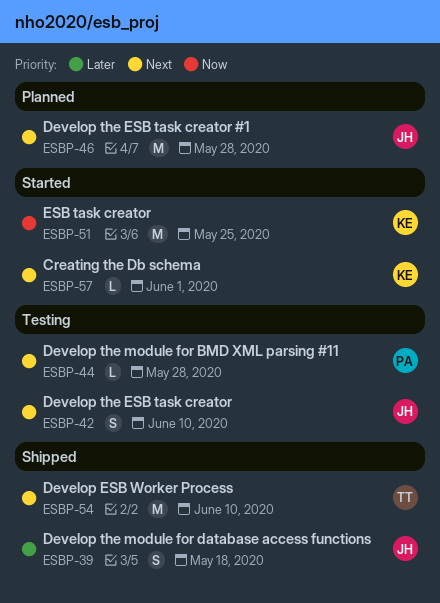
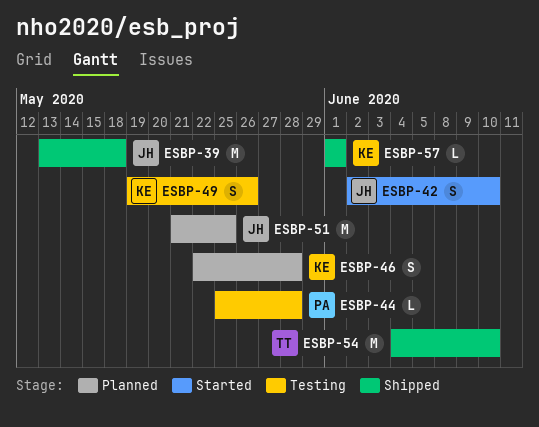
ESBP-39, estimate: S -> M
ESBP-42, status: Testing -> Started
ESBP-46, owner: JH -> KE
ESBP-46, estimate: M -> S
ESBP-49: none -> present
ESBP-51, status: Started -> Planned
ESBP-51, owner: KE -> JH
ESBP-57, status: Started -> Shipped

